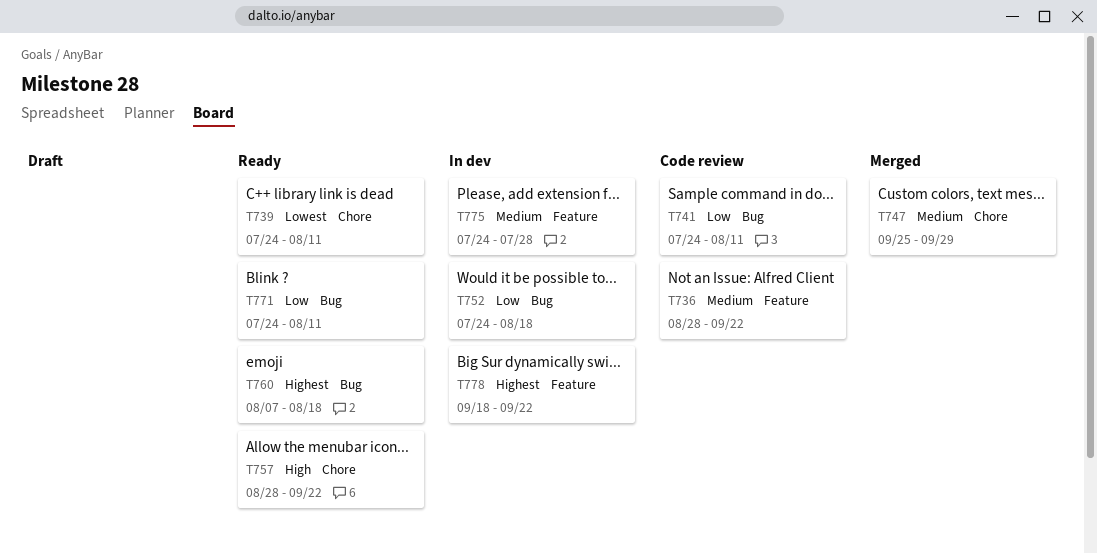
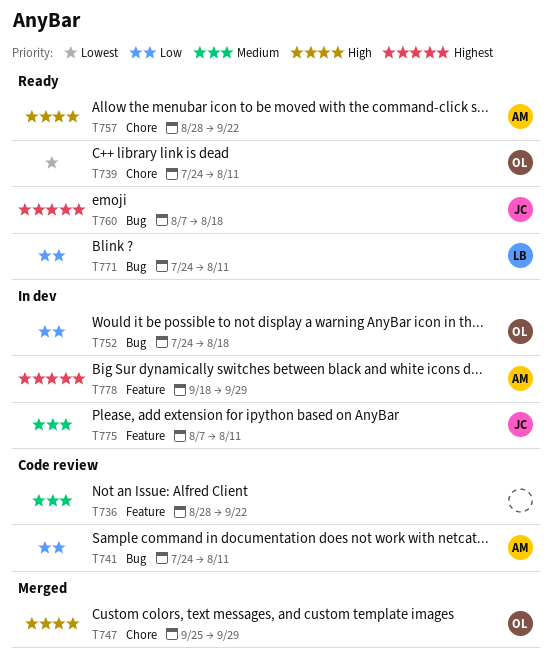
T747, priority: Medium -> High
T775, start: Jul 24 -> Aug 7
T775, due: Jul 28 -> Aug 11
T778, due: Sep 22 -> Sep 29

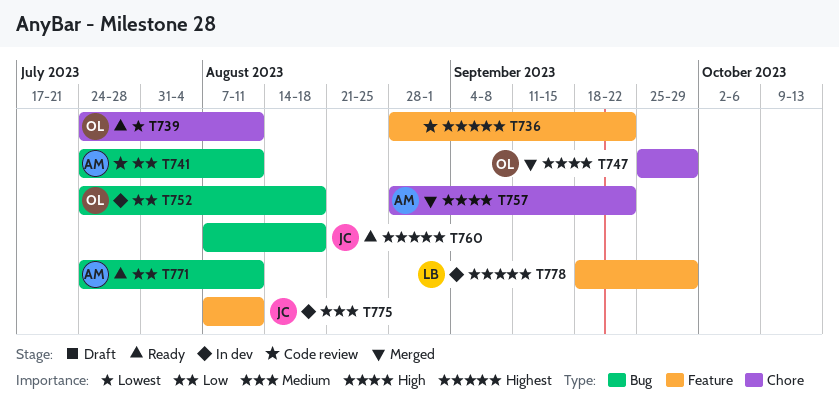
T736, priority: Medium -> Highest
T757, status: Ready -> Merged
T771, owner: LB -> AM
T778, owner: AM -> LB

